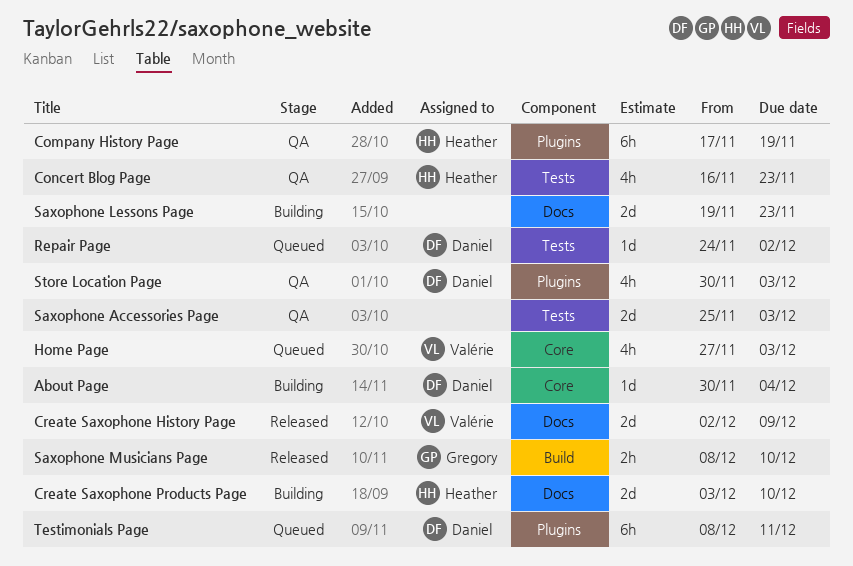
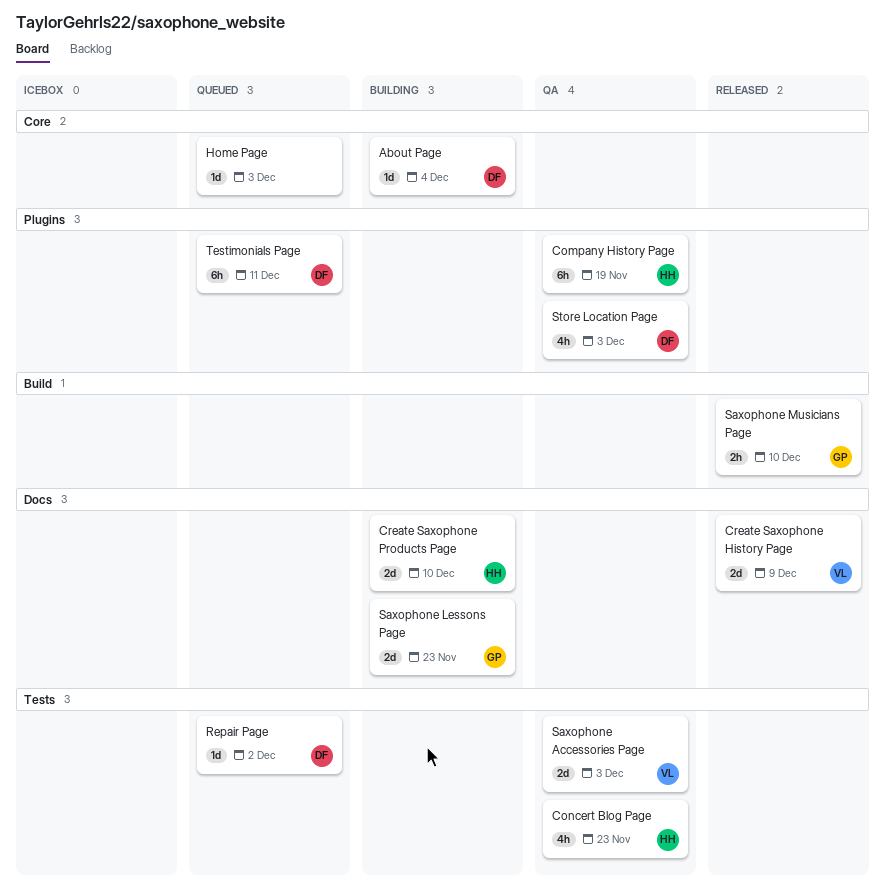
Home Page, owner: Valérie -> none
Home Page, estimate: 4h -> 1d
Saxophone Accessories Page, owner: none -> Valérie
Saxophone Lessons Page, owner: none -> Gregory

